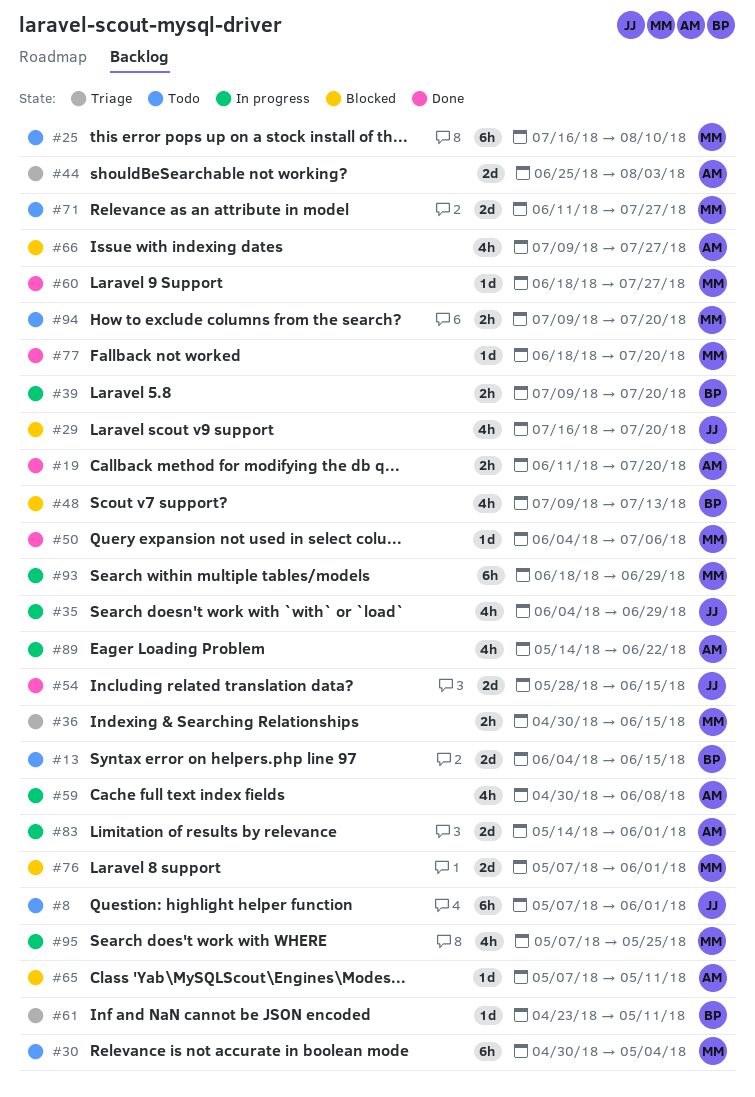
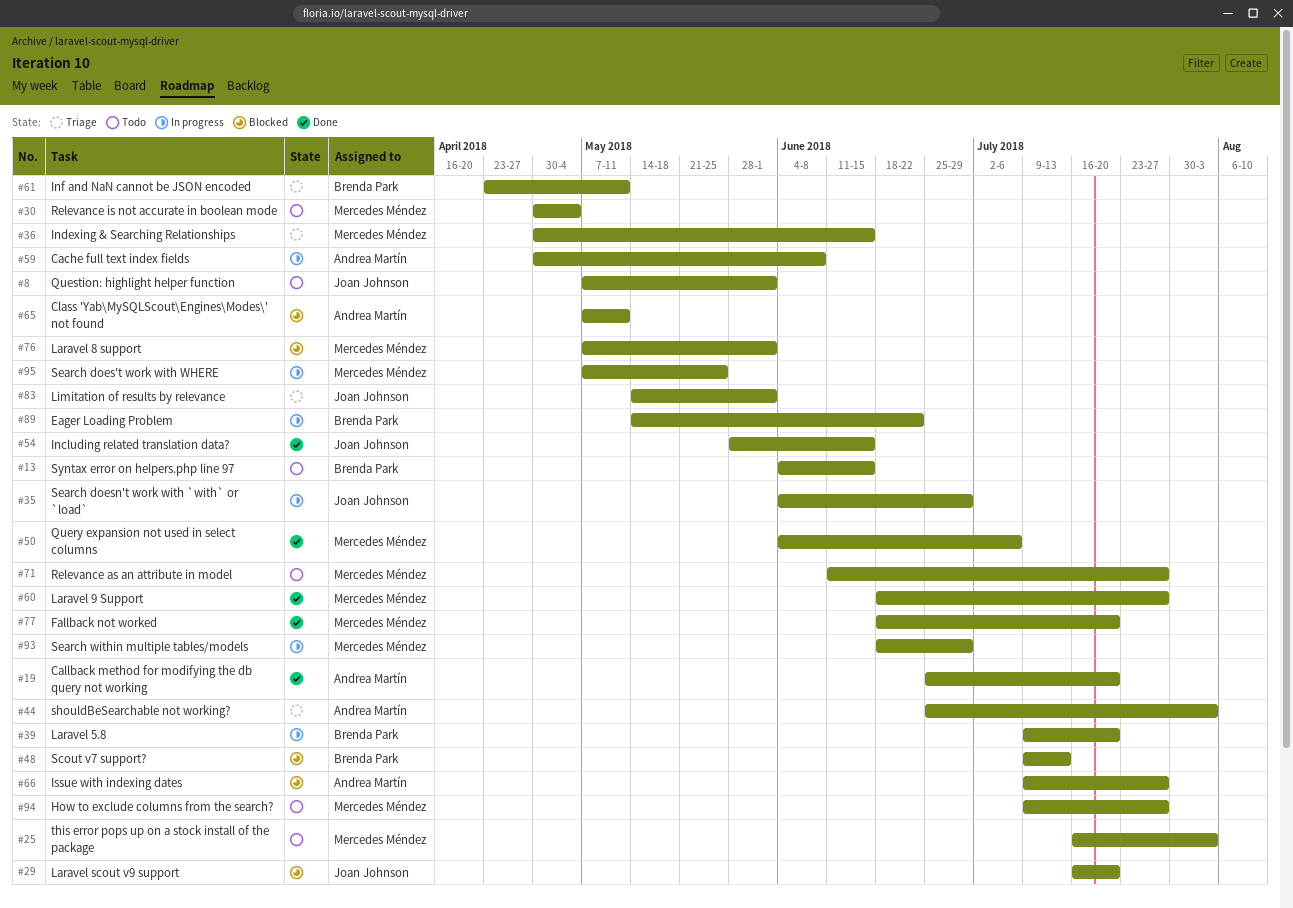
#19, start: Jun 11 -> Jun 25
#25, due: Aug 10 -> Aug 3
#83, status: In progress -> Triage
#83, owner: Andrea Martín -> Joan Johnson
#89, owner: Andrea Martín -> Brenda Park
#94, due: Jul 20 -> Jul 27

